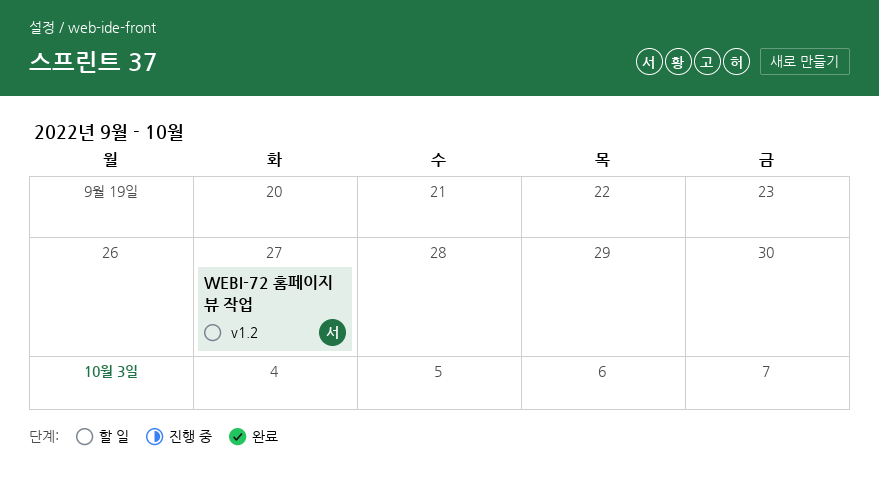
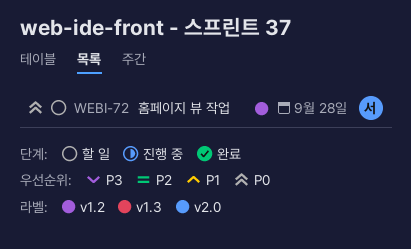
WEBI-72, due: Sep 27 -> Sep 28

